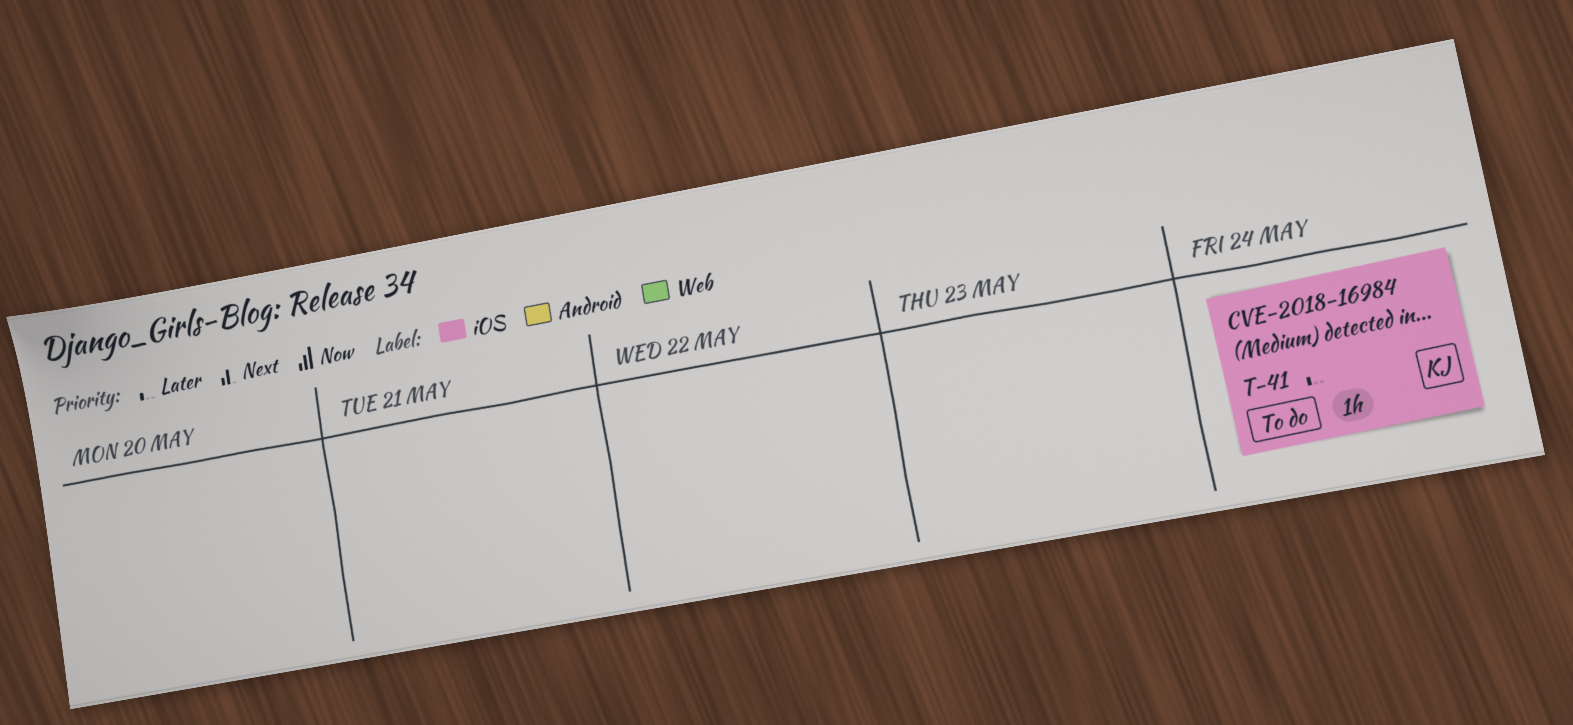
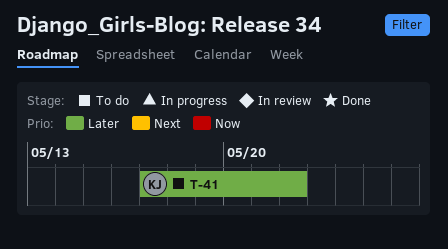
T-41, due: May 24 -> May 22

